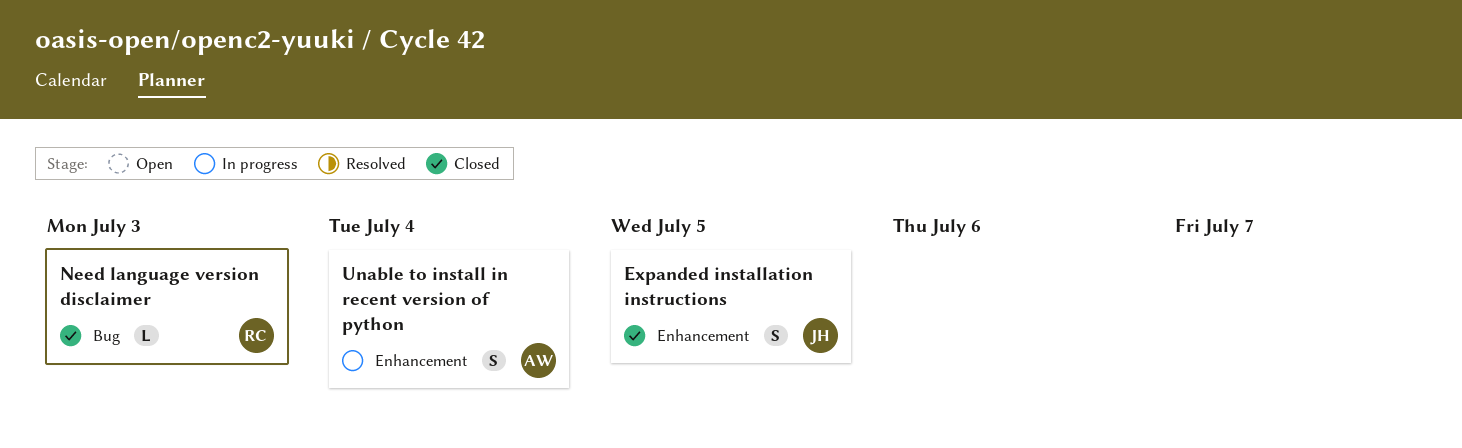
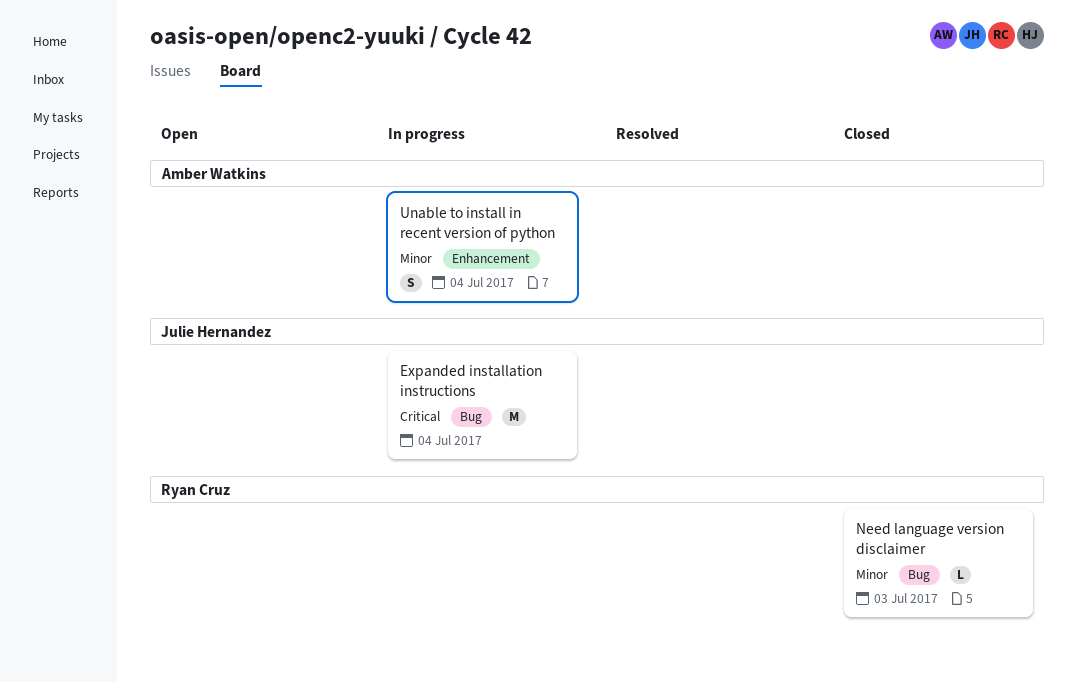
Expanded installation instructions, status: Closed -> In progress
Expanded installation instructions, label: Enhancement -> Bug
Expanded installation instructions, estimate: S -> M
Expanded installation instructions, due: Jul 5 -> Jul 4

